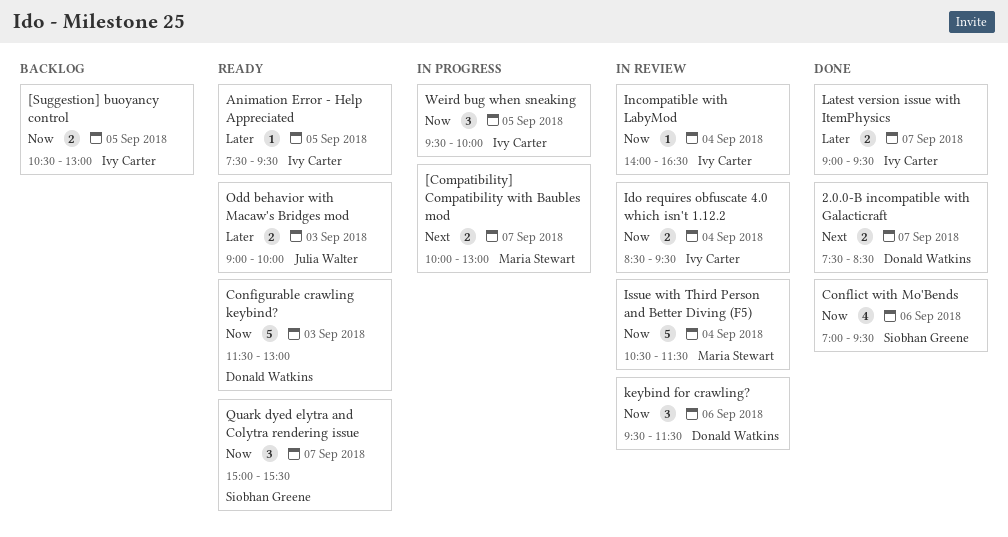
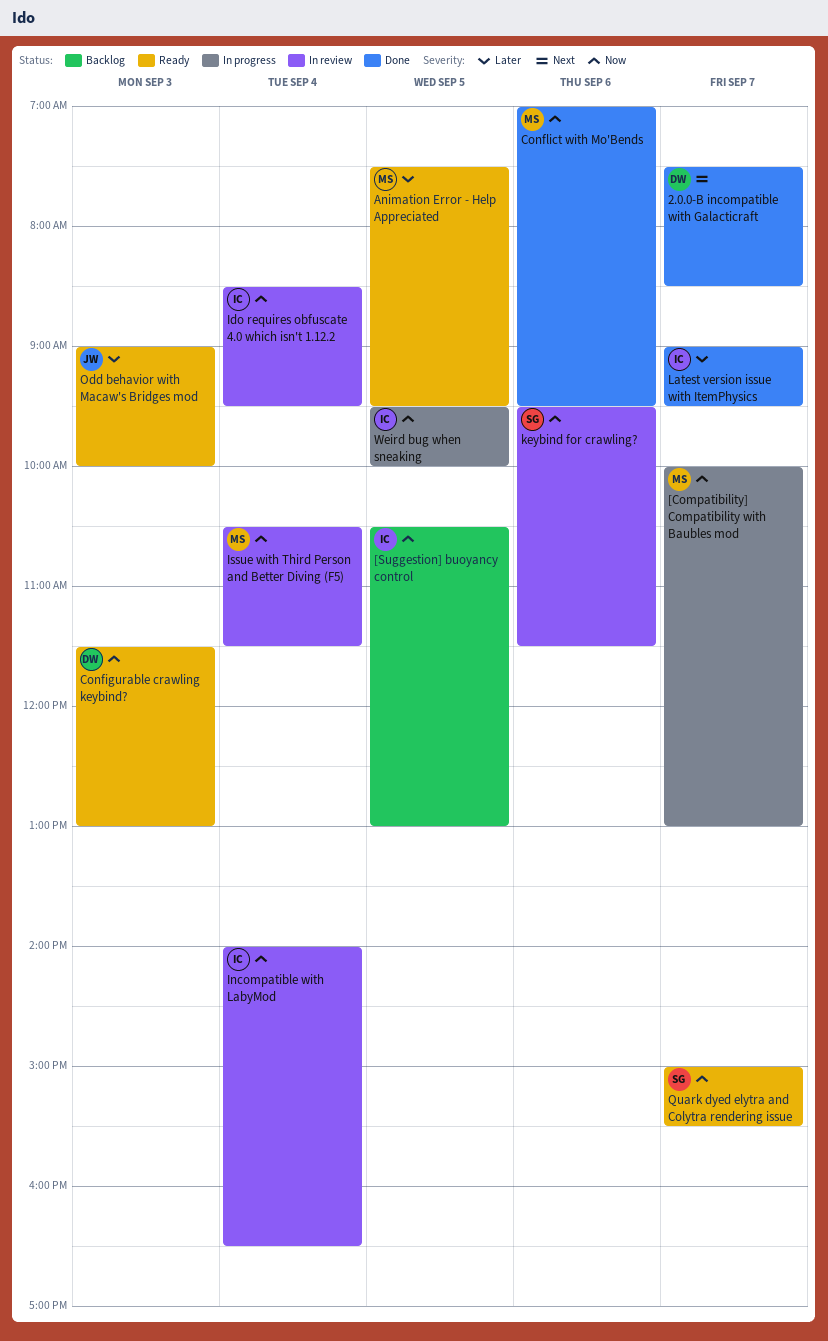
[Compatibility] Compatibility with Baubles mod, priority: Next -> Now
Animation Error - Help Appreciated, owner: Ivy Carter -> Maria Stewart
Conflict with Mo'Bends, owner: Siobhan Greene -> Maria Stewart
keybind for crawling?, owner: Donald Watkins -> Siobhan Greene

